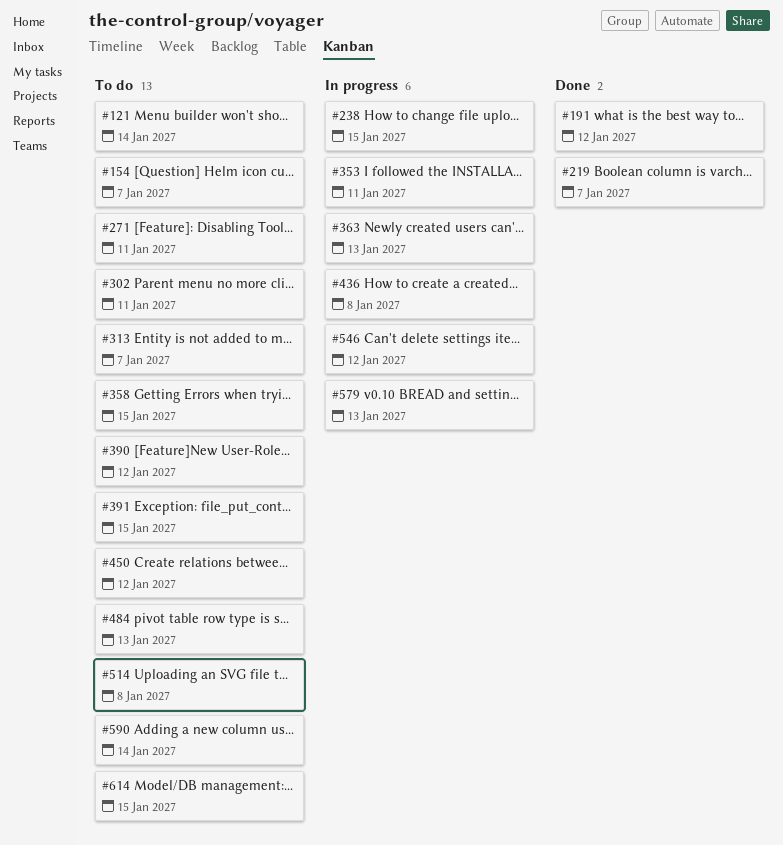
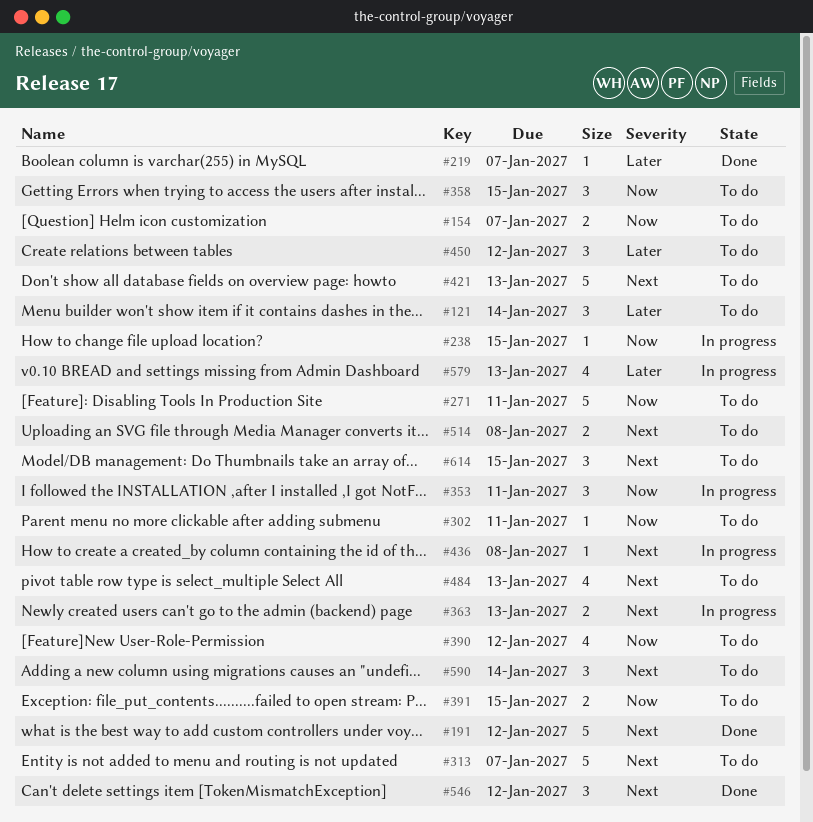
#421: none -> present
#546, status: In progress -> Done

